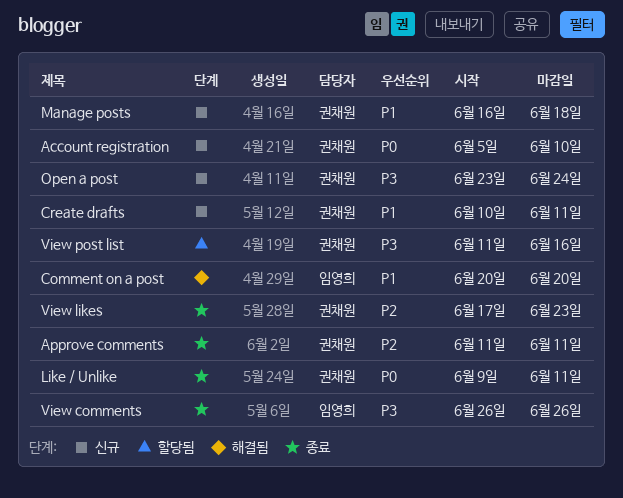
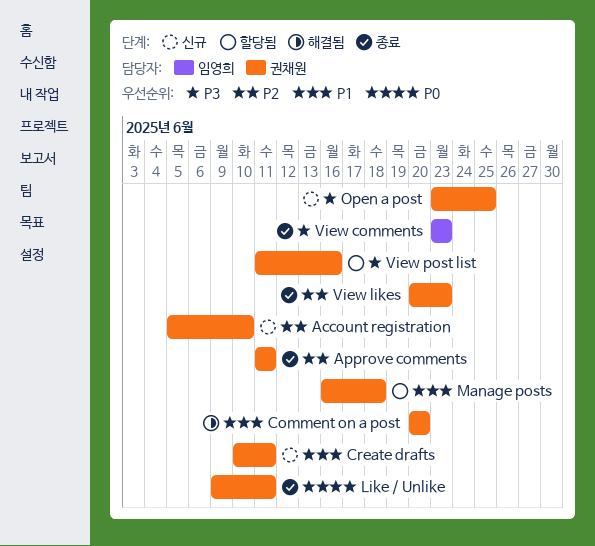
Account registration, priority: P0 -> P2
Comment on a post, owner: 임영희 -> 권채원
Manage posts, status: 신규 -> 할당됨
Open a post, due: Jun 24 -> Jun 25
View comments, start: Jun 26 -> Jun 23
View comments, due: Jun 26 -> Jun 23
View likes, start: Jun 17 -> Jun 20

